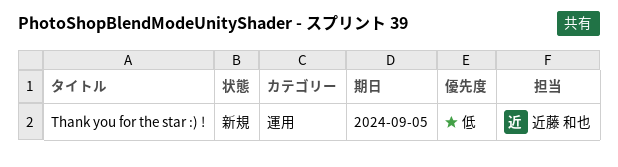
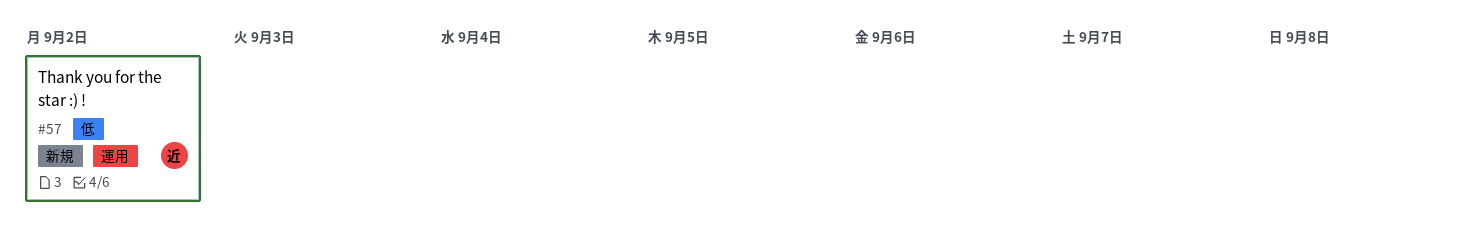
Thank you for the star :) !, due: Sep 5 -> Sep 2

